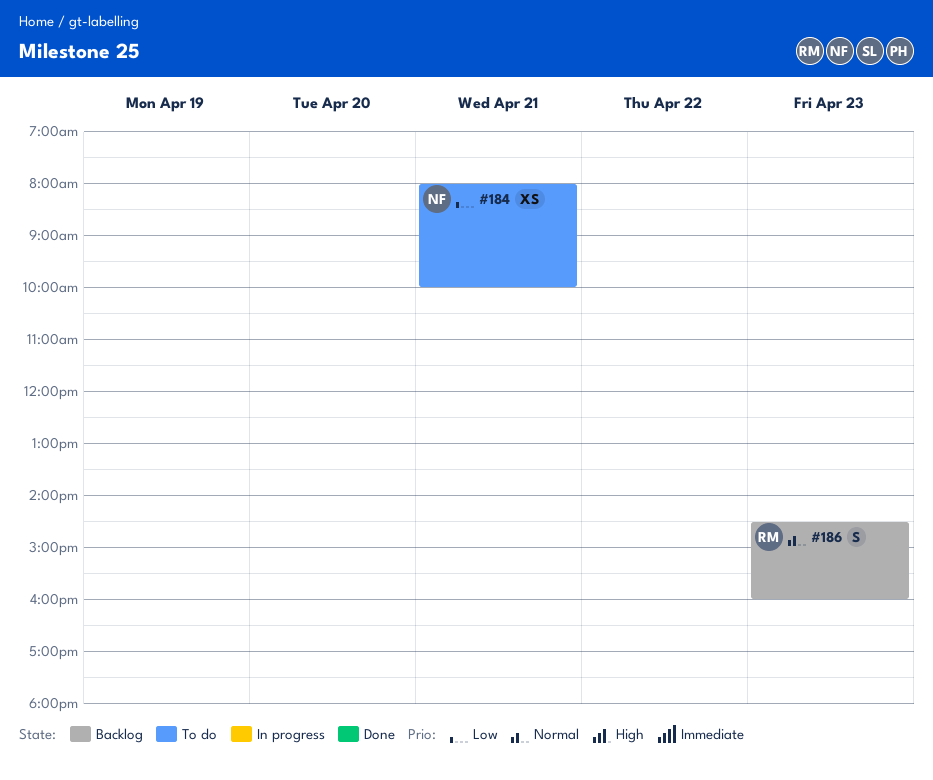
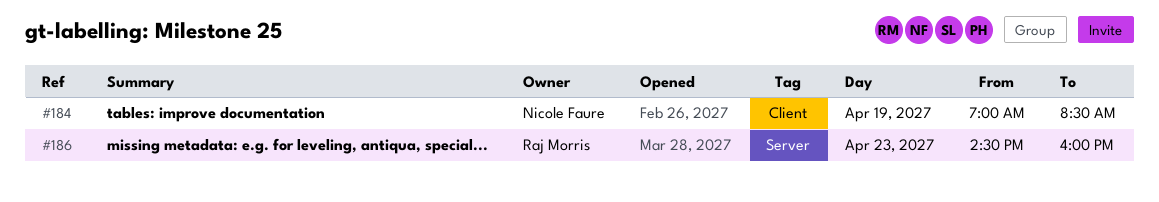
#184, day: Apr 21 -> Apr 19
#184, begins: 08:00 -> 07:00
#184, ends: 10:00 -> 08:30

